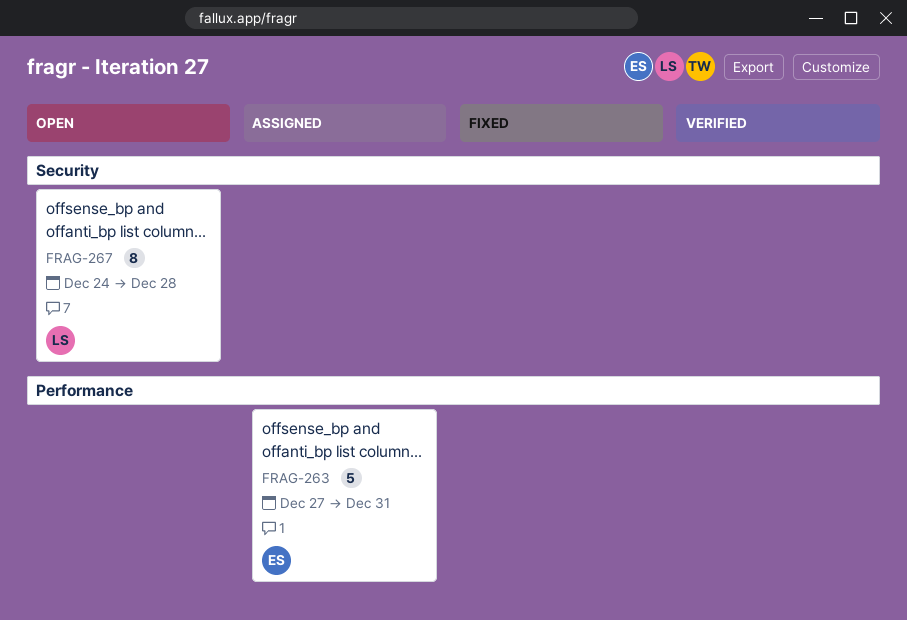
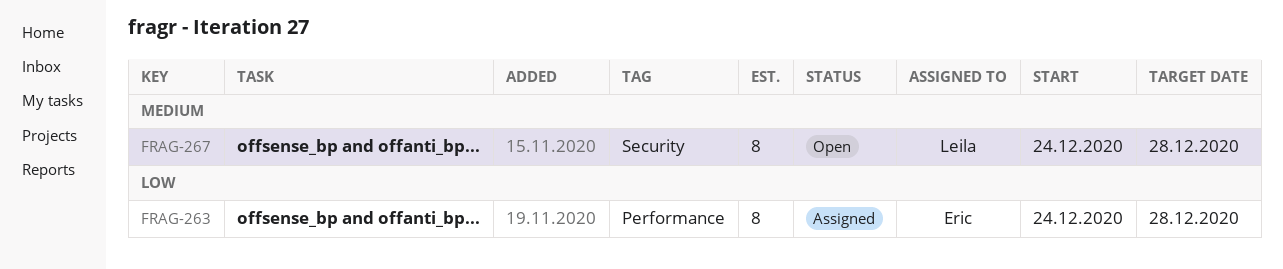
FRAG-263, estimate: 5 -> 8
FRAG-263, start: Dec 27 -> Dec 24
FRAG-263, due: Dec 31 -> Dec 28

